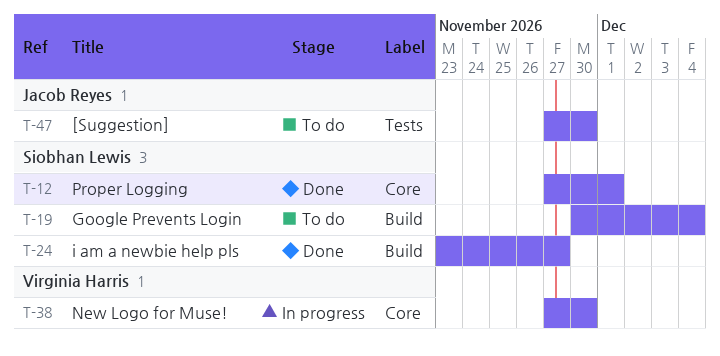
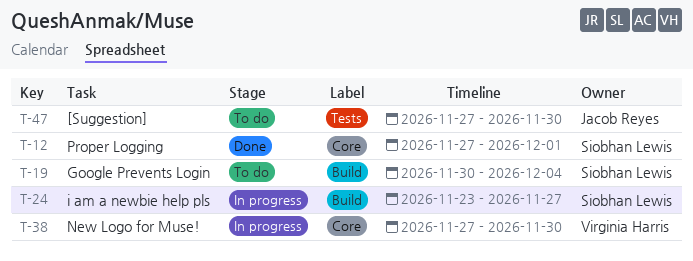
T-24, status: Done -> In progress

